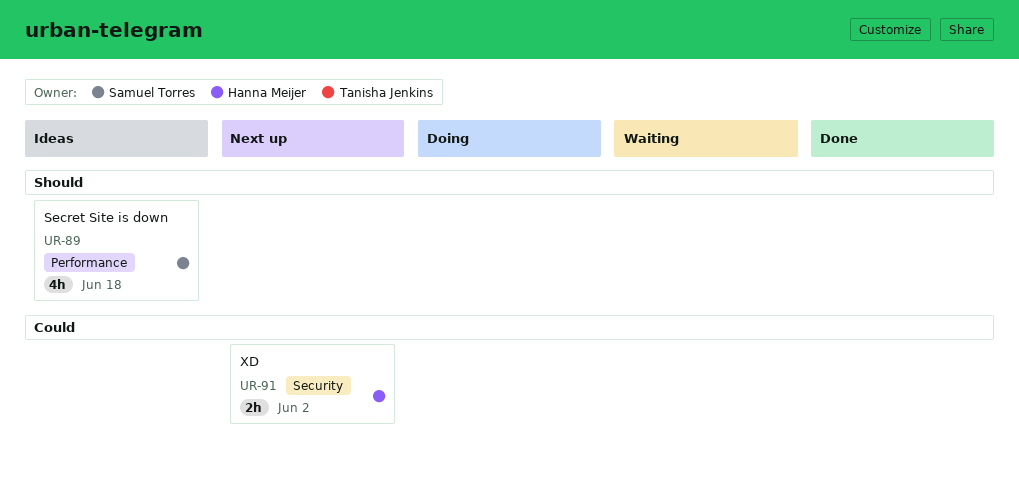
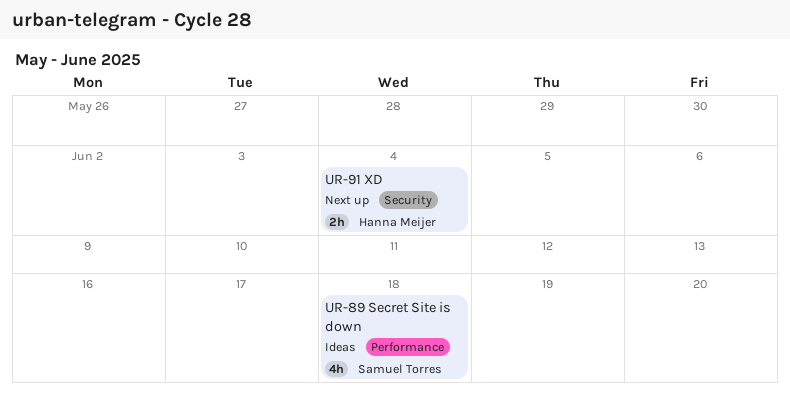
UR-91, due: Jun 2 -> Jun 4

